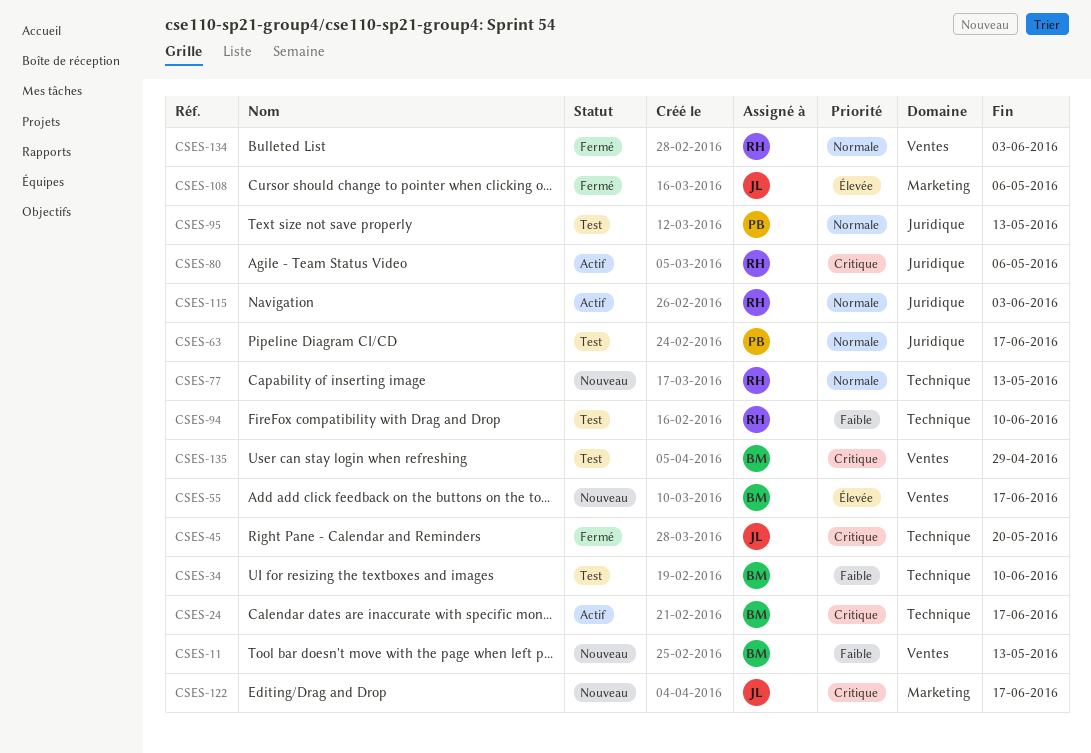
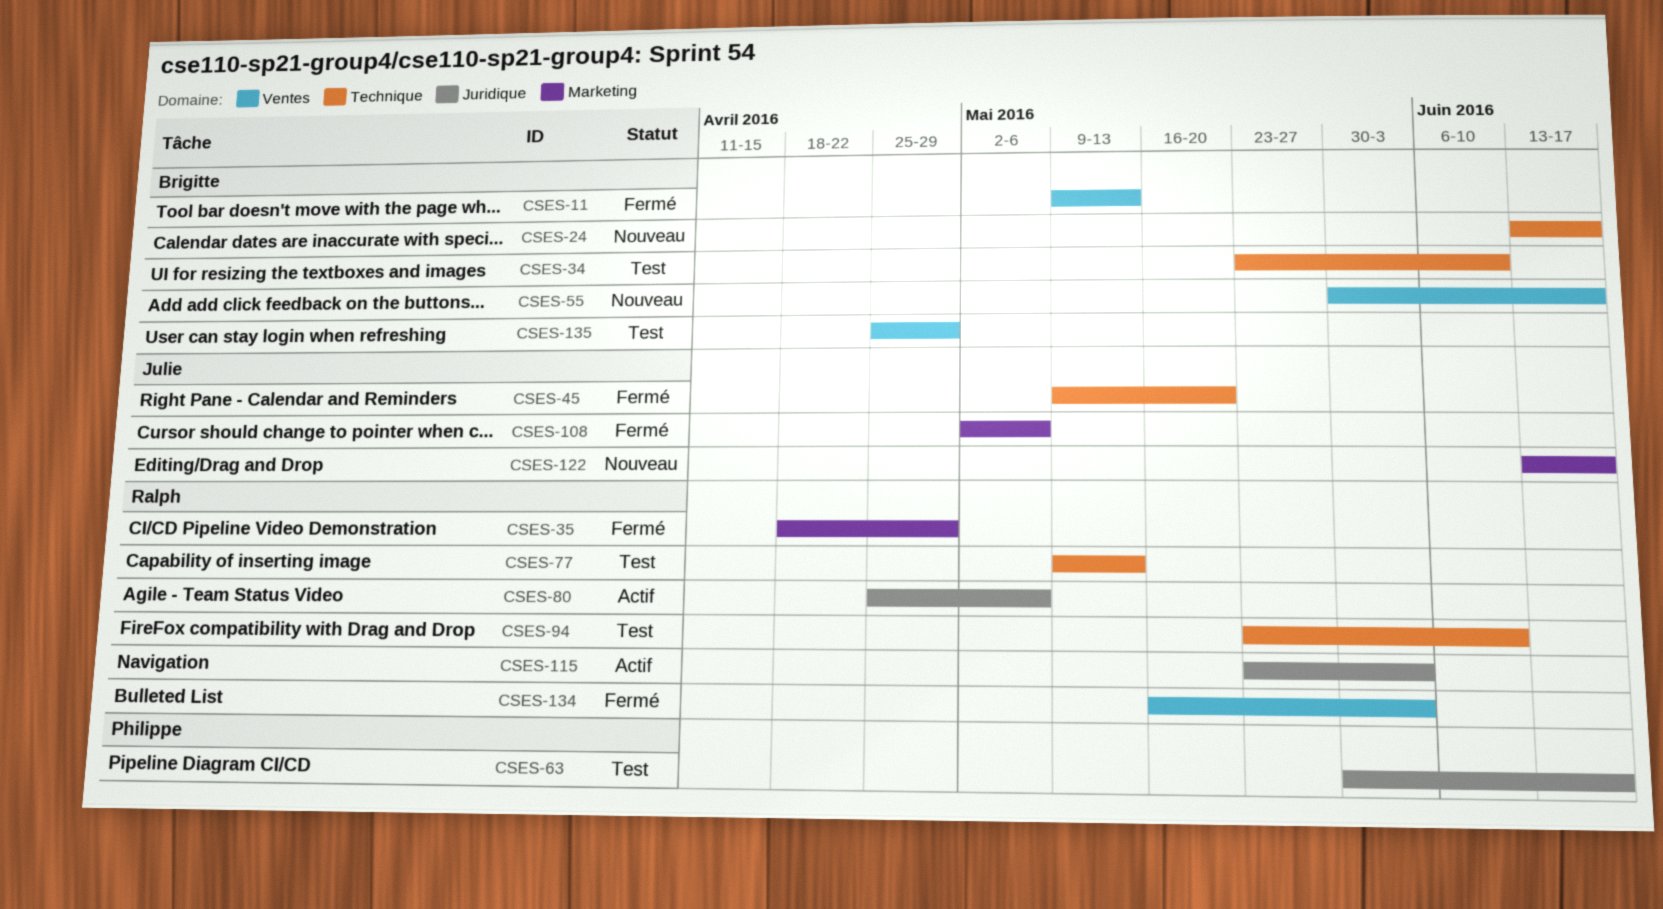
CSES-11, status: Nouveau -> Fermé
CSES-24, status: Actif -> Nouveau
CSES-35: none -> present
CSES-77, status: Nouveau -> Test
CSES-95: present -> none

